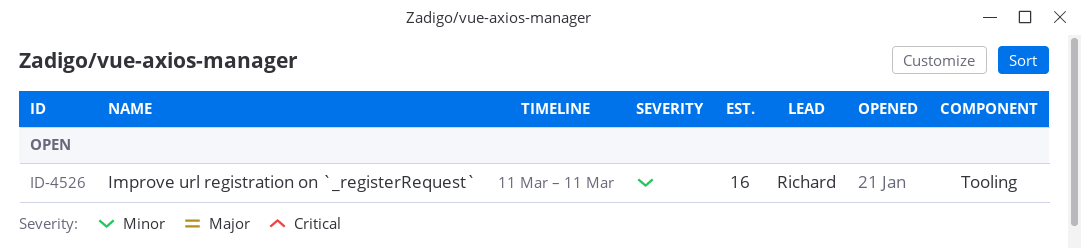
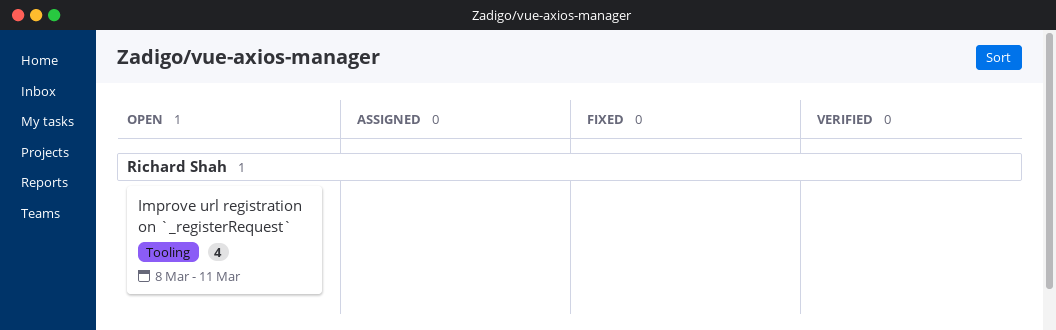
Improve url registration on `_registerRequest`, estimate: 16 -> 4
Improve url registration on `_registerRequest`, start: Mar 11 -> Mar 8

